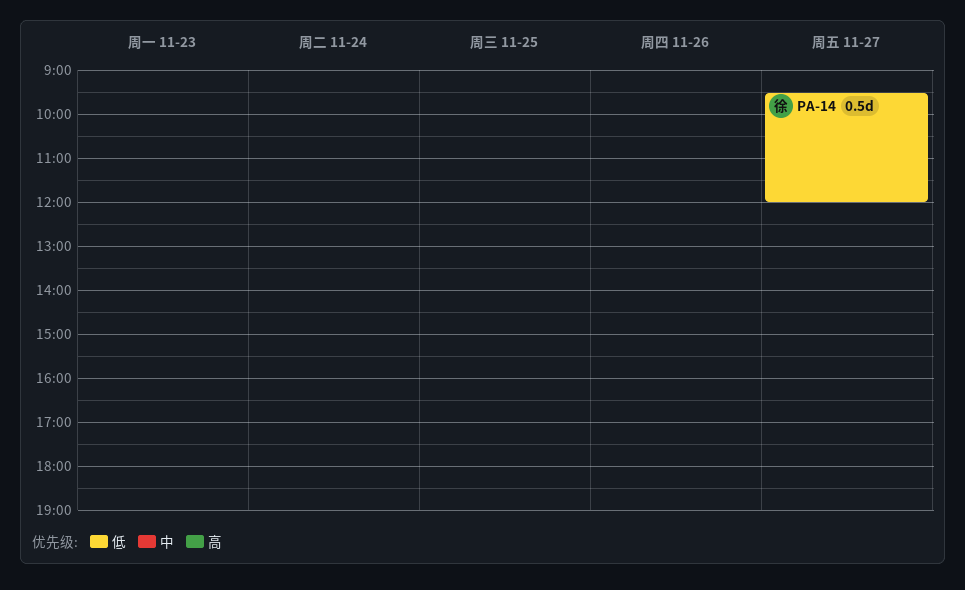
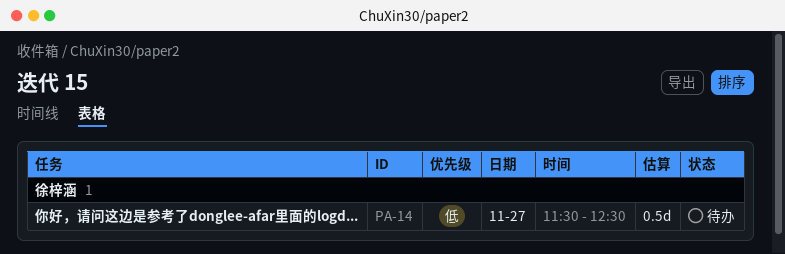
PA-14, begins: 09:30 -> 11:30
PA-14, ends: 12:00 -> 12:30

